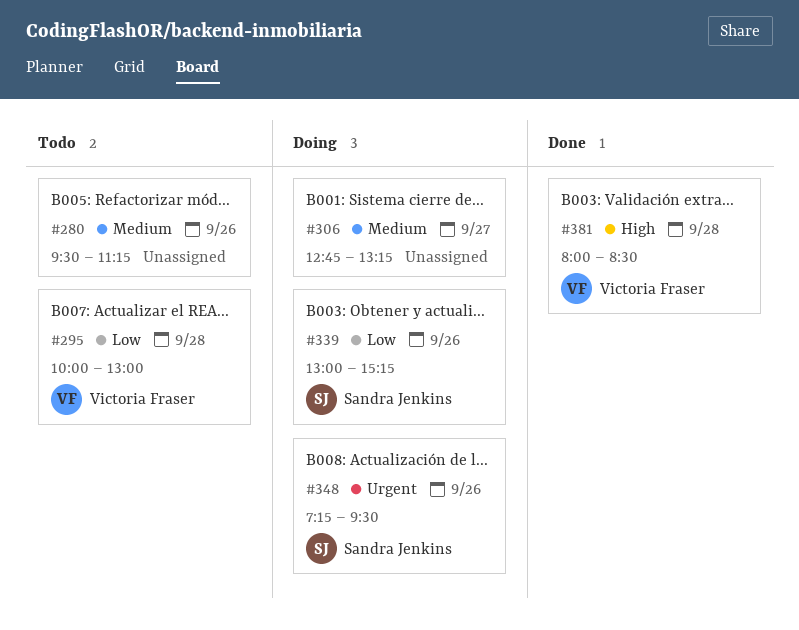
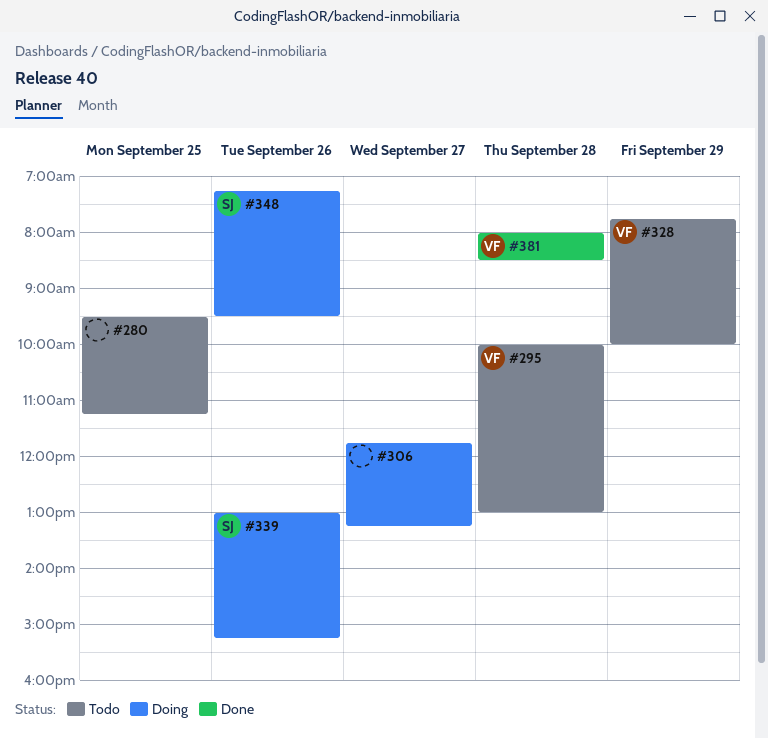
#280, day: Sep 26 -> Sep 25
#306, begins: 12:45 -> 11:45
#328: none -> present

